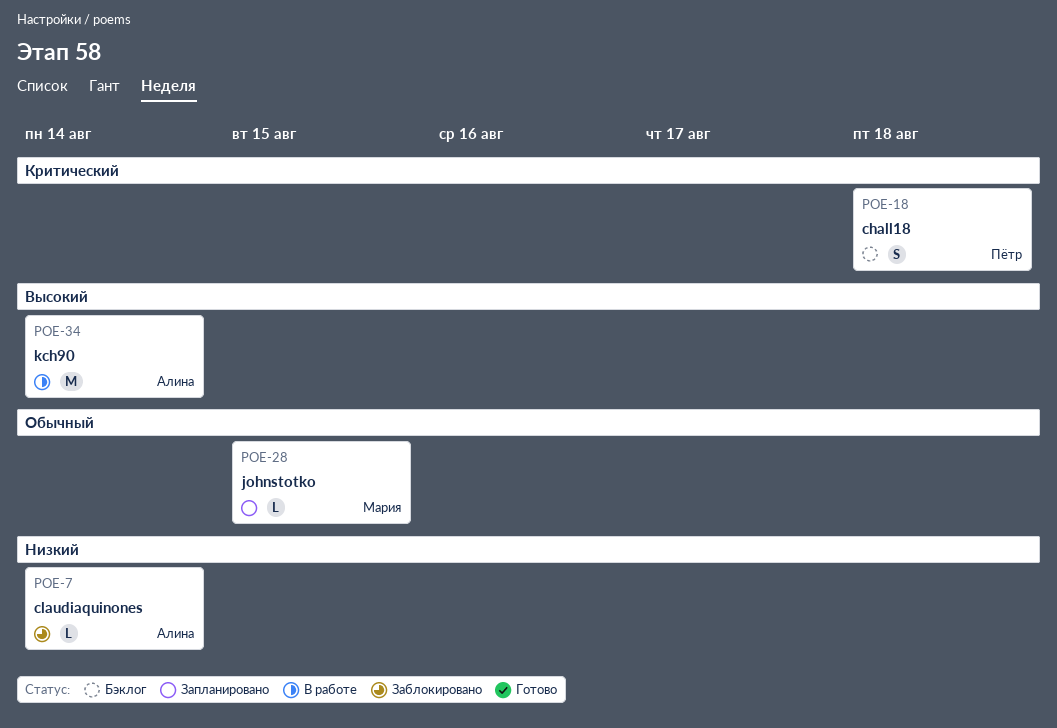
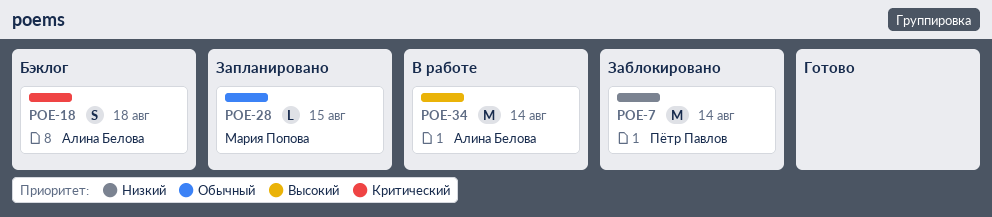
POE-7, owner: Алина Белова -> Пётр Павлов
POE-7, estimate: L -> M
POE-18, owner: Пётр Павлов -> Алина Белова

